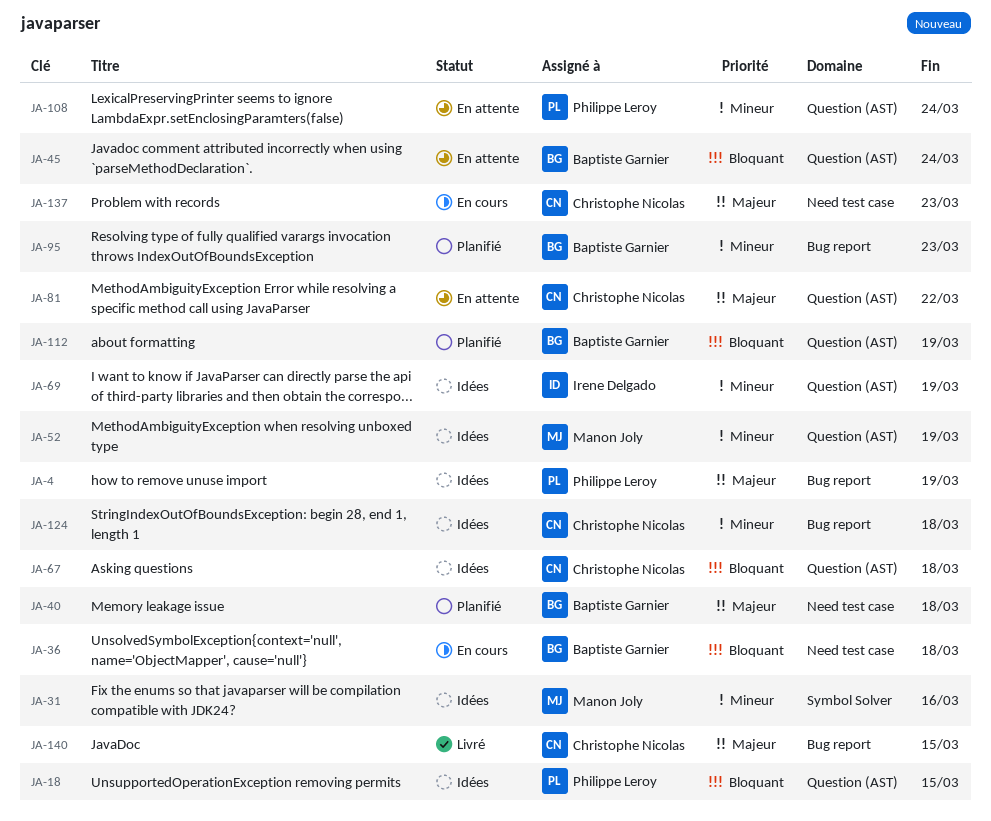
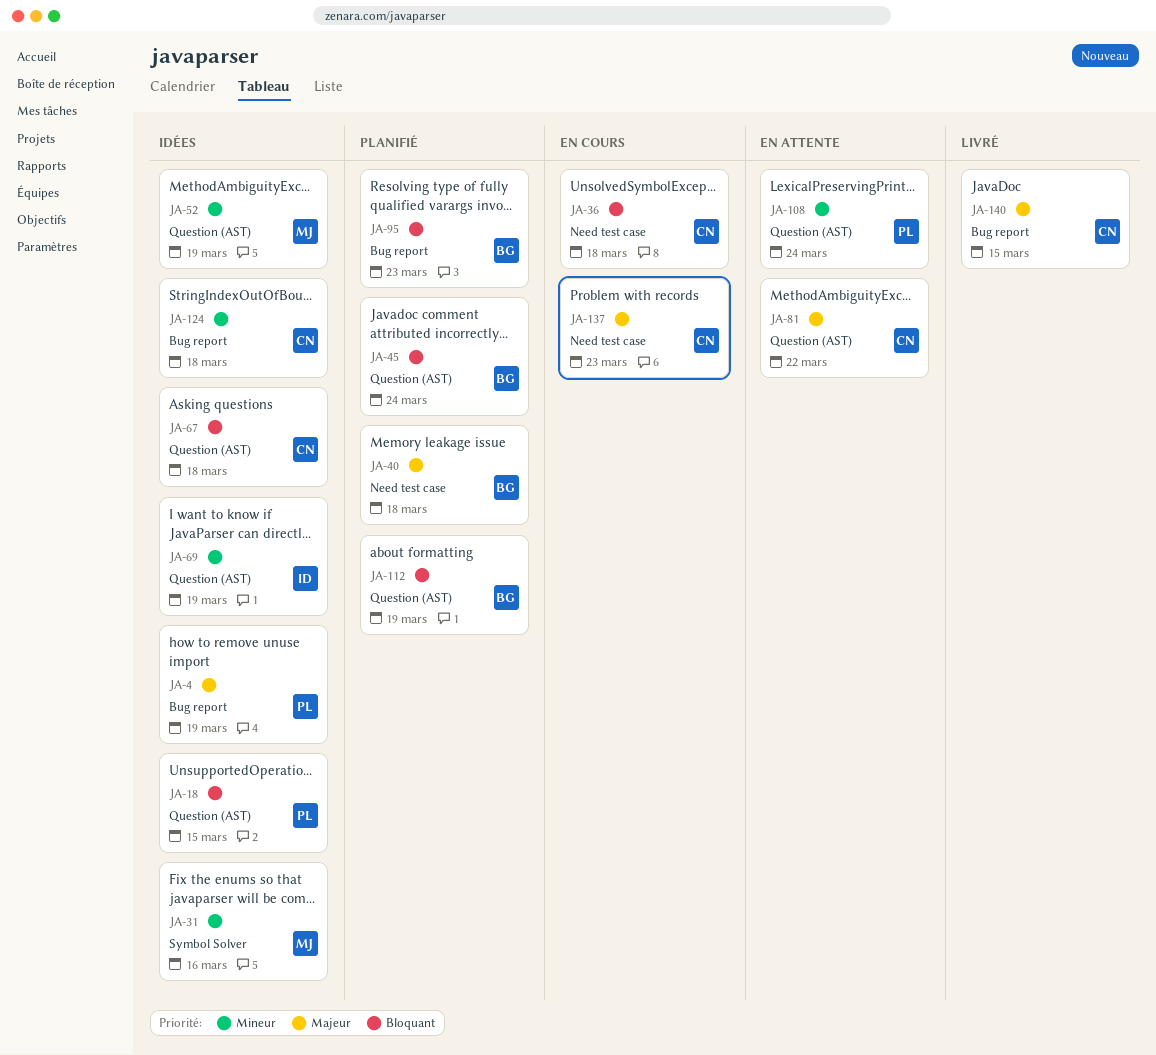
JA-36, owner: Baptiste Garnier -> Christophe Nicolas
JA-45, status: En attente -> Planifié
JA-95, priority: Mineur -> Bloquant

